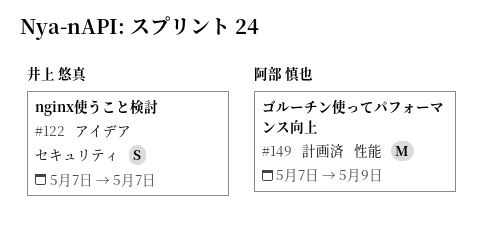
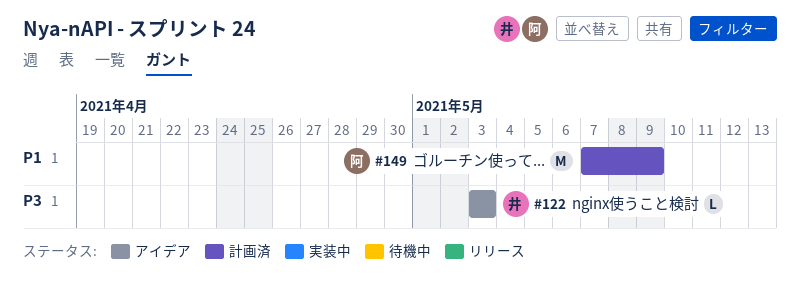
#122, estimate: S -> L
#122, start: May 7 -> May 3
#122, due: May 7 -> May 3

